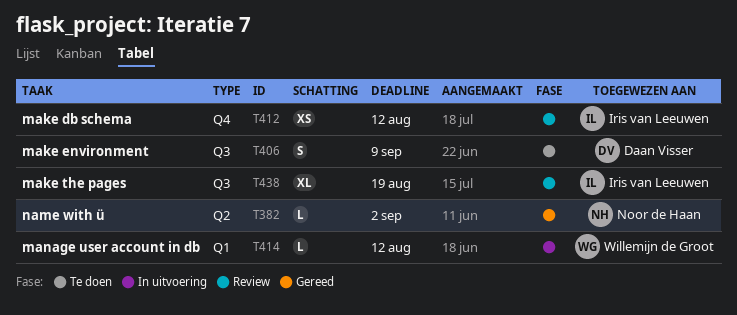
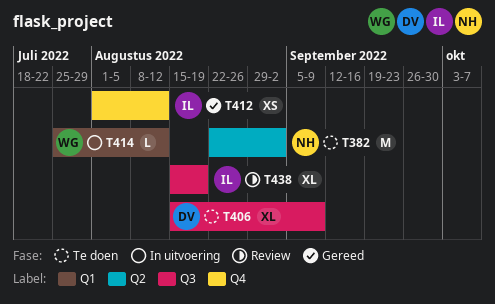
T382, status: Gereed -> Te doen
T382, estimate: L -> M
T406, estimate: S -> XL
T412, status: Review -> Gereed

